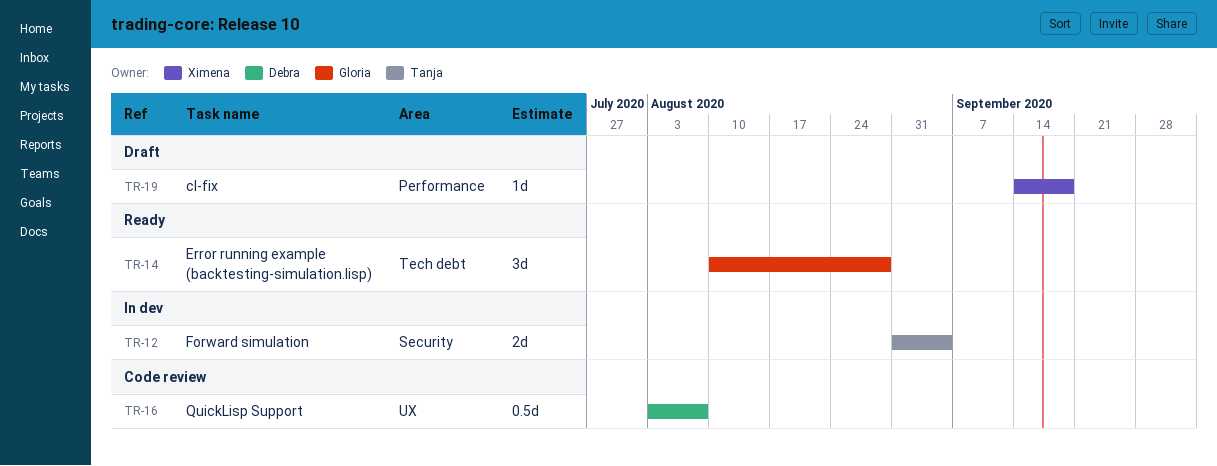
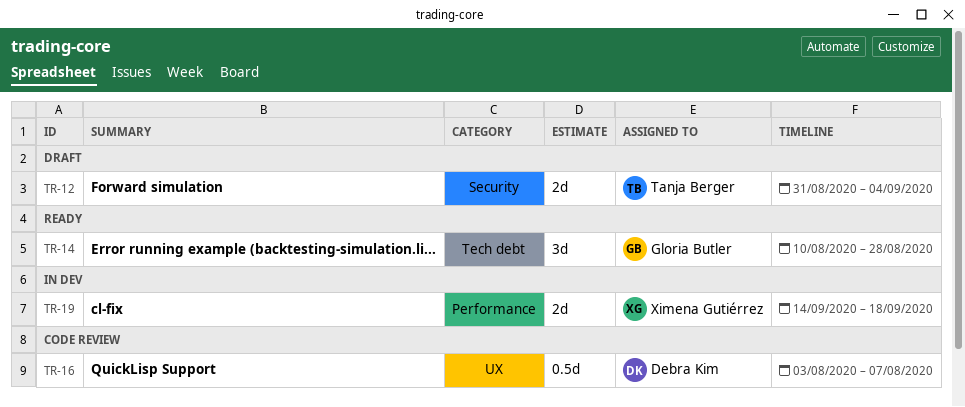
TR-12, status: In dev -> Draft
TR-19, status: Draft -> In dev
TR-19, estimate: 1d -> 2d

